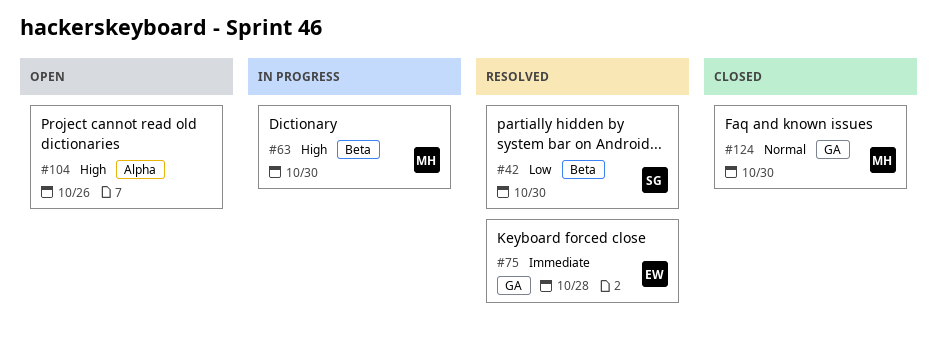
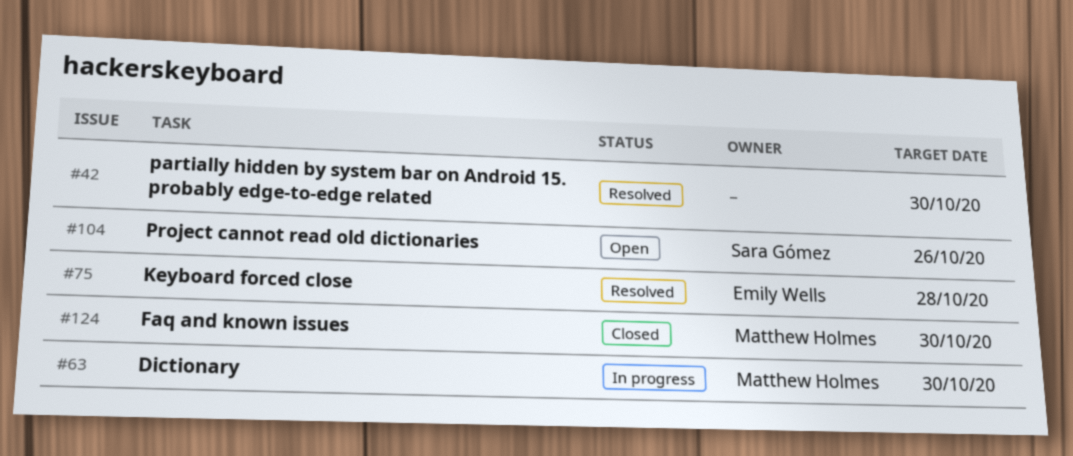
#42, owner: Sara Gómez -> none
#104, owner: none -> Sara Gómez

